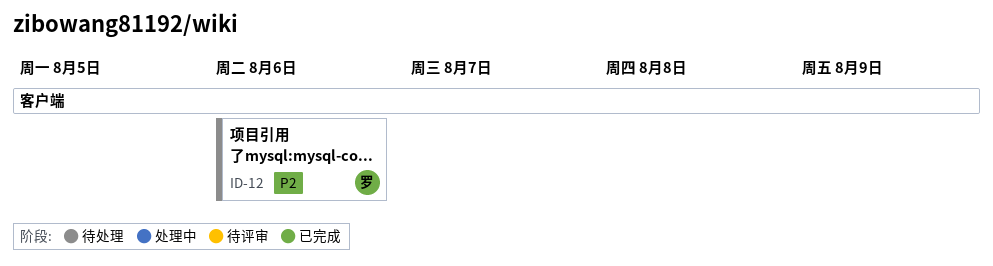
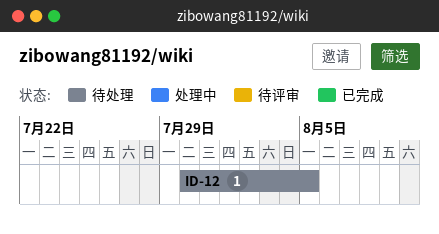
ID-12, due: Aug 6 -> Aug 5

